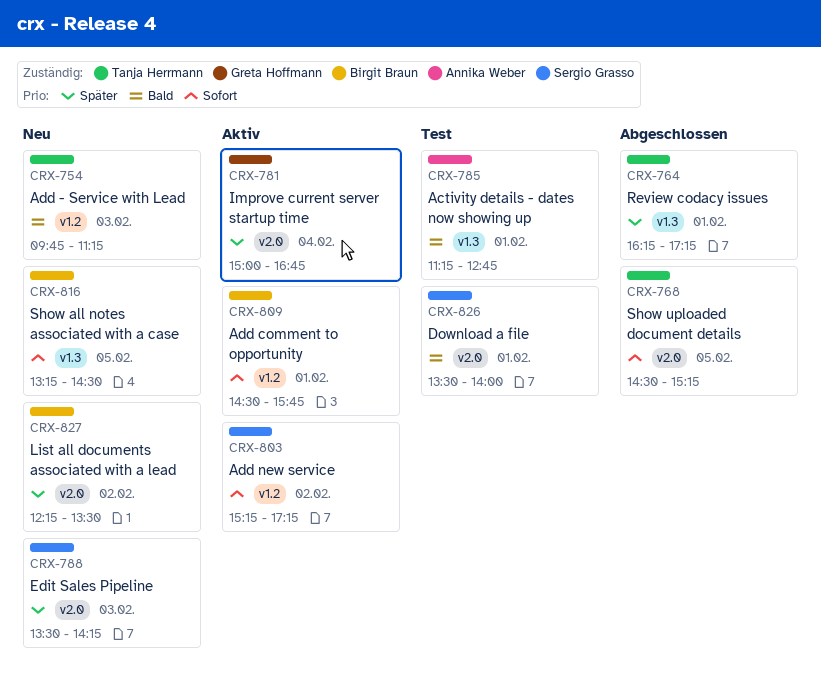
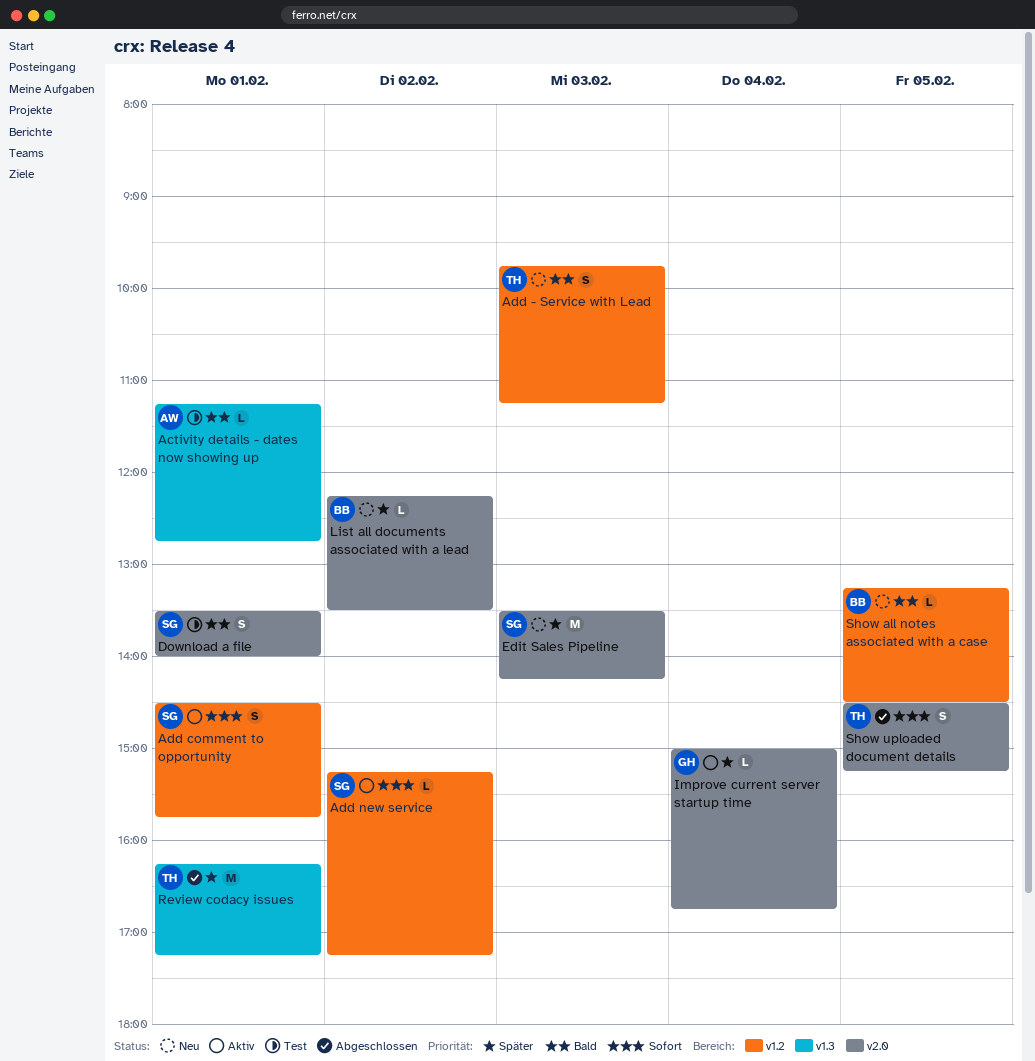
Add comment to opportunity, owner: Birgit Braun -> Sergio Grasso
Show all notes associated with a case, priority: Sofort -> Bald
Show all notes associated with a case, label: v1.3 -> v1.2

